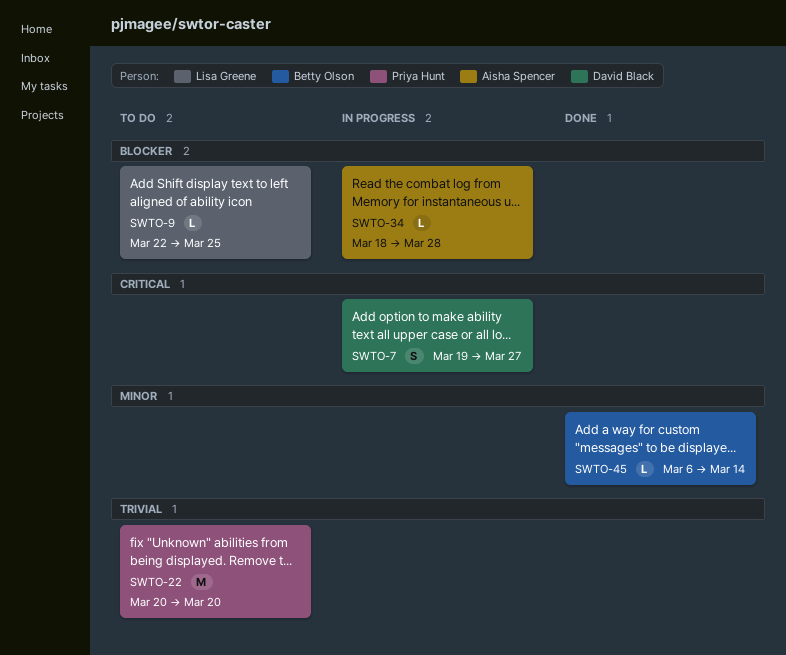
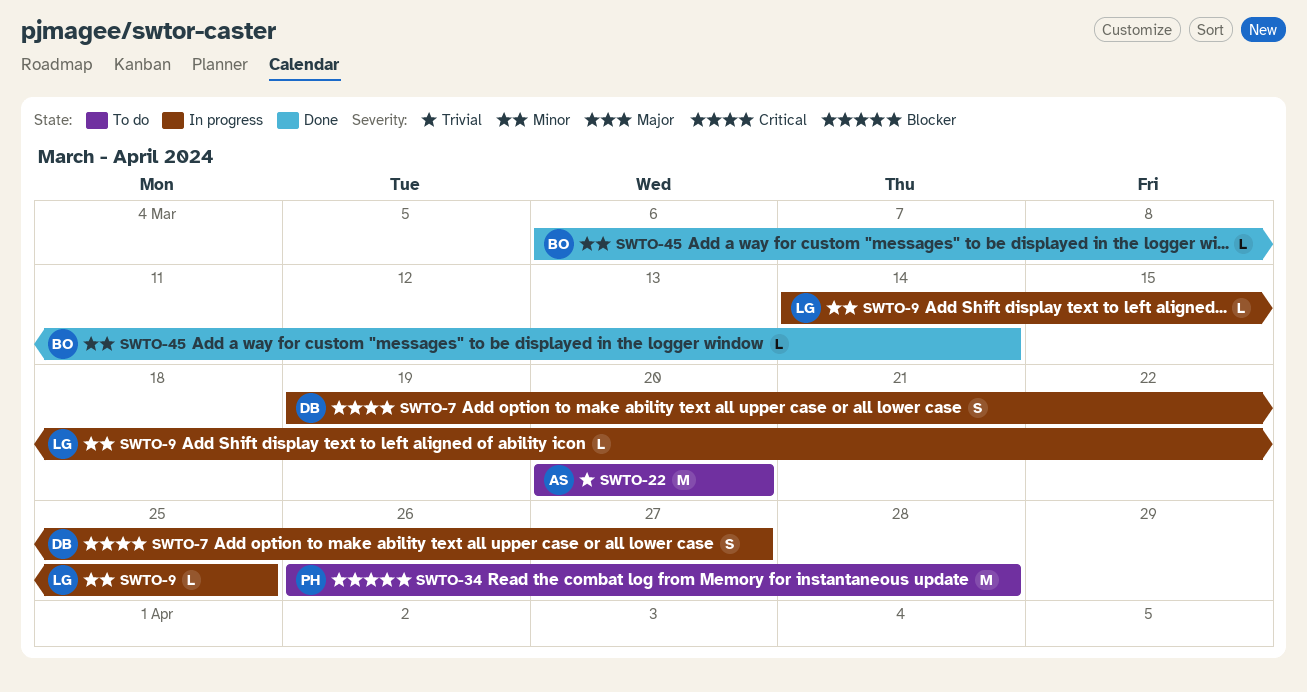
SWTO-9, status: To do -> In progress
SWTO-9, priority: Blocker -> Minor
SWTO-9, start: Mar 22 -> Mar 14
SWTO-22, owner: Priya Hunt -> Aisha Spencer
SWTO-34, status: In progress -> To do
SWTO-34, owner: Aisha Spencer -> Priya Hunt
SWTO-34, estimate: L -> M
SWTO-34, start: Mar 18 -> Mar 26

